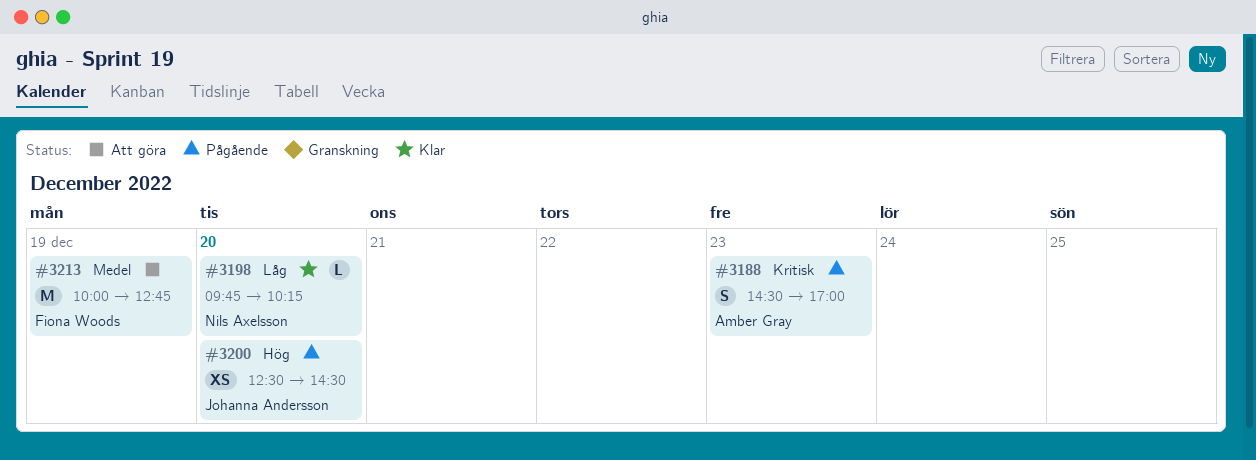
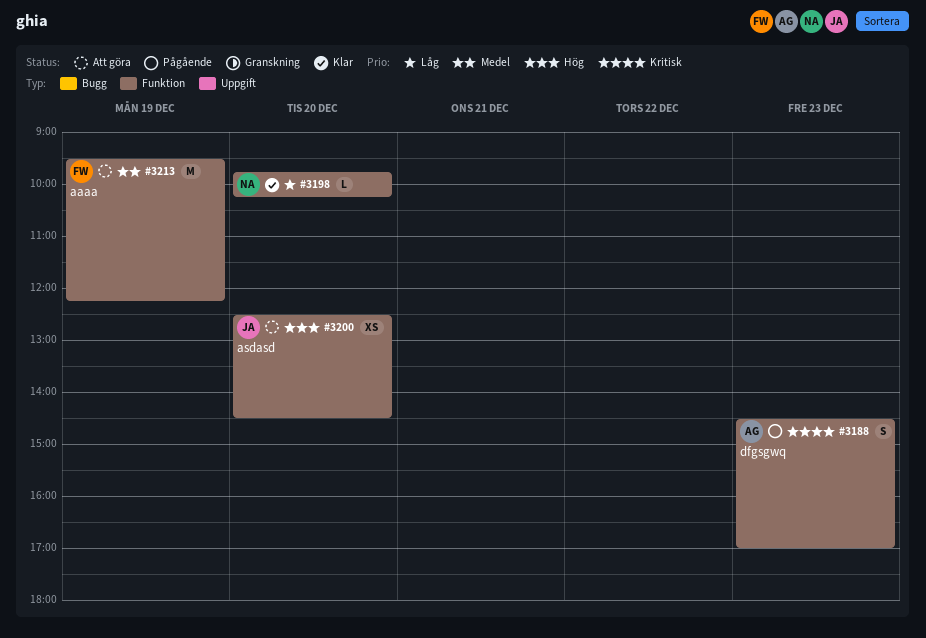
#3200, status: Pågående -> Att göra
#3213, begins: 10:00 -> 09:30
#3213, ends: 12:45 -> 12:15

